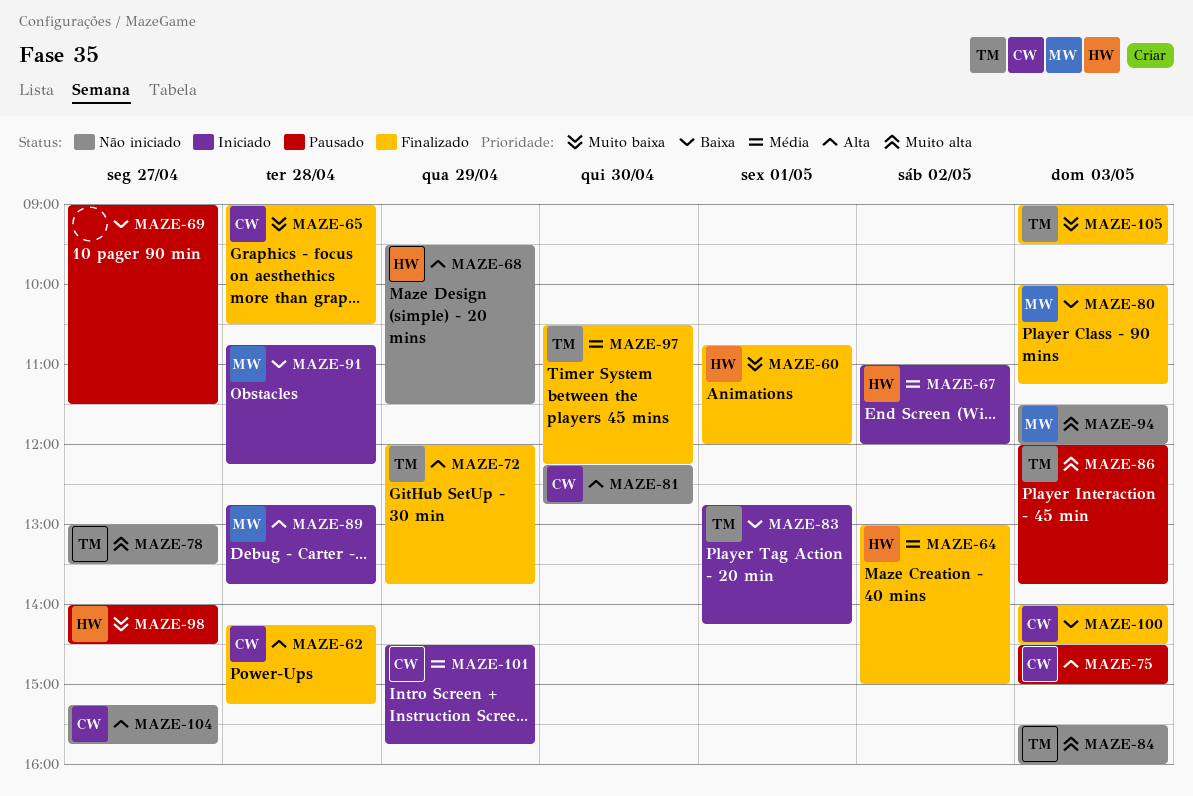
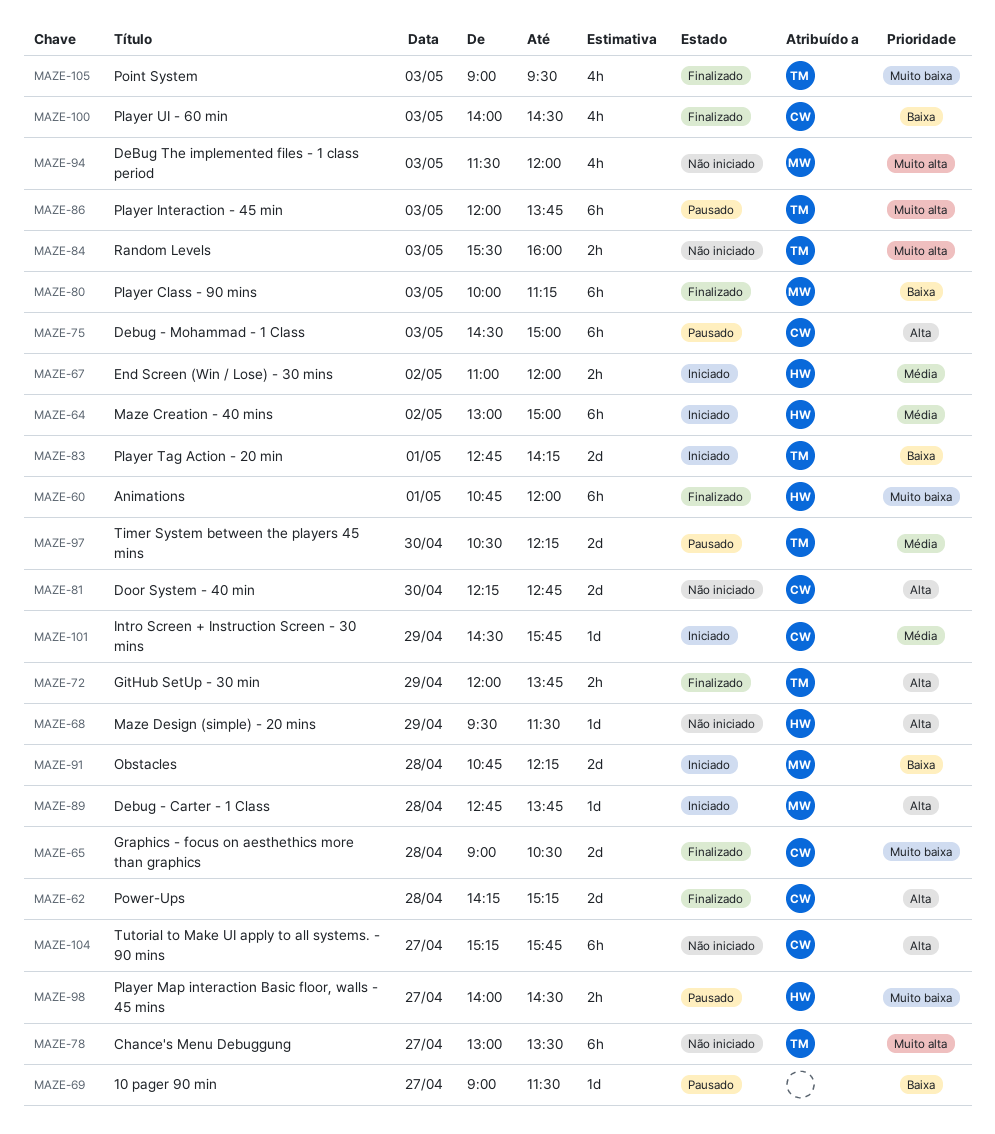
MAZE-64, status: Finalizado -> Iniciado
MAZE-97, status: Finalizado -> Pausado

